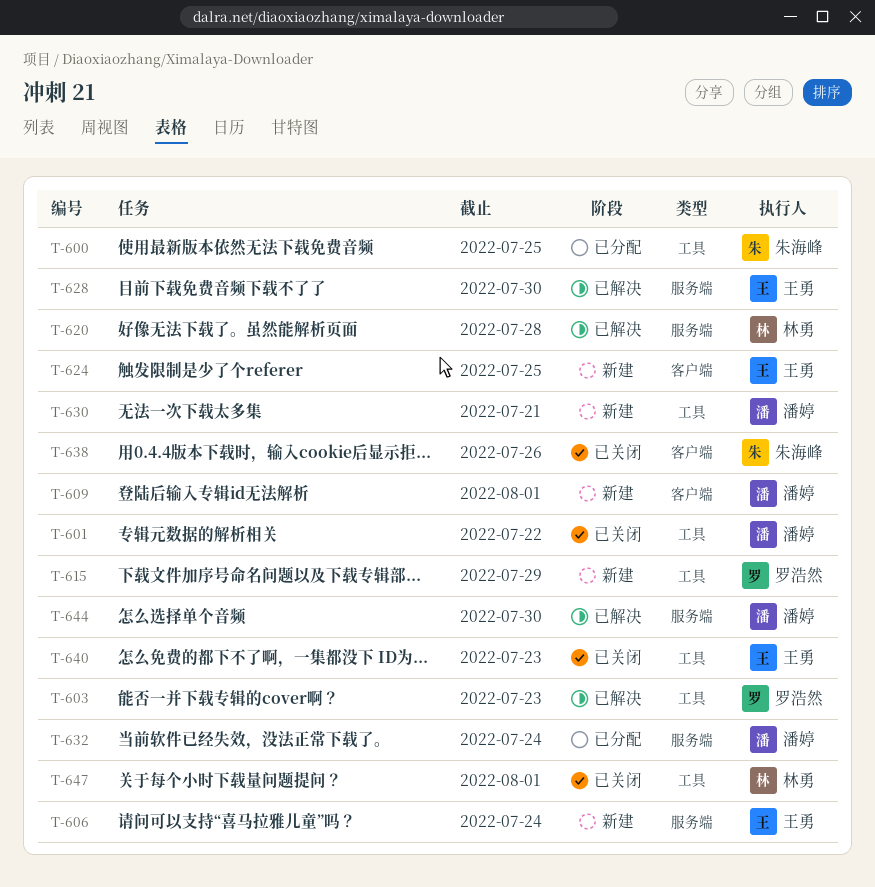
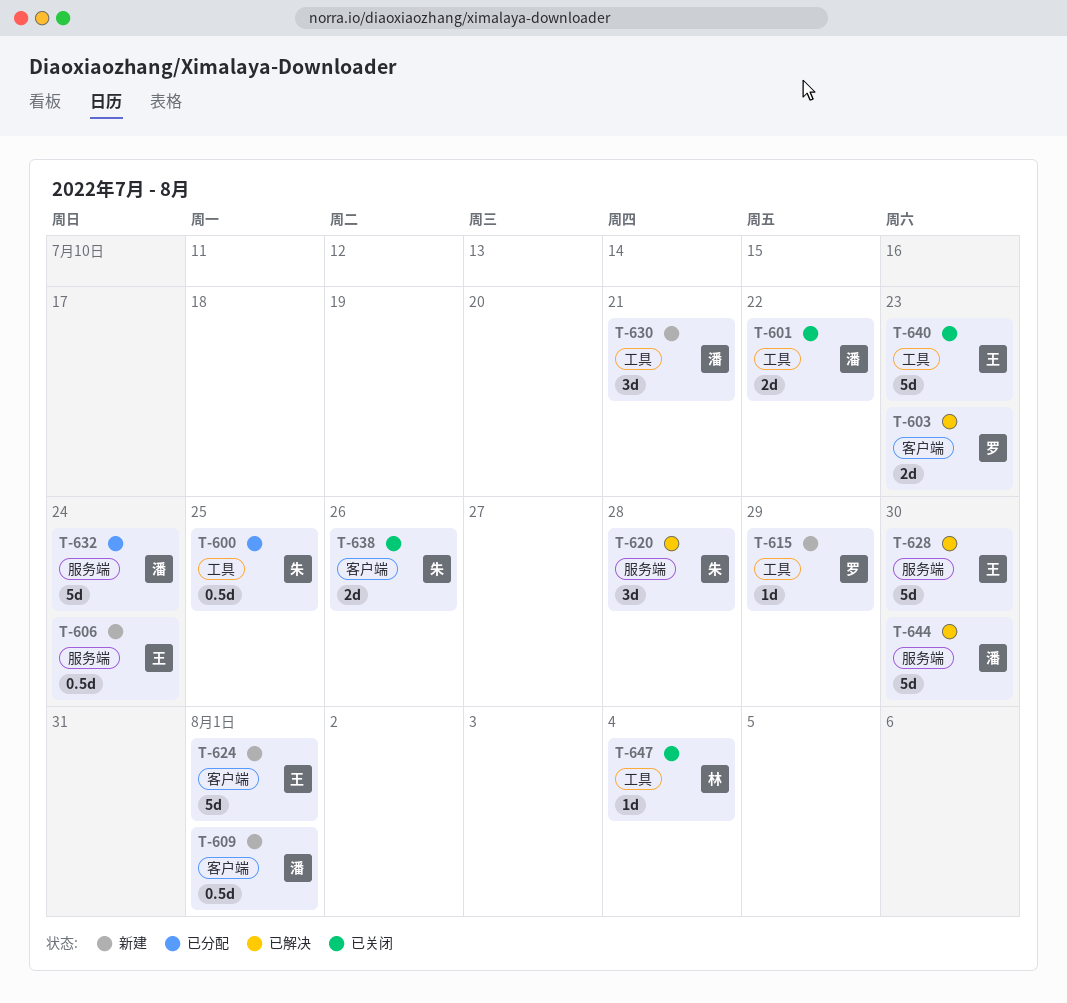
T-603, label: 工具 -> 客户端
T-620, owner: 林勇 -> 朱海峰
T-624, due: Jul 25 -> Aug 1
T-647, due: Aug 1 -> Aug 4

